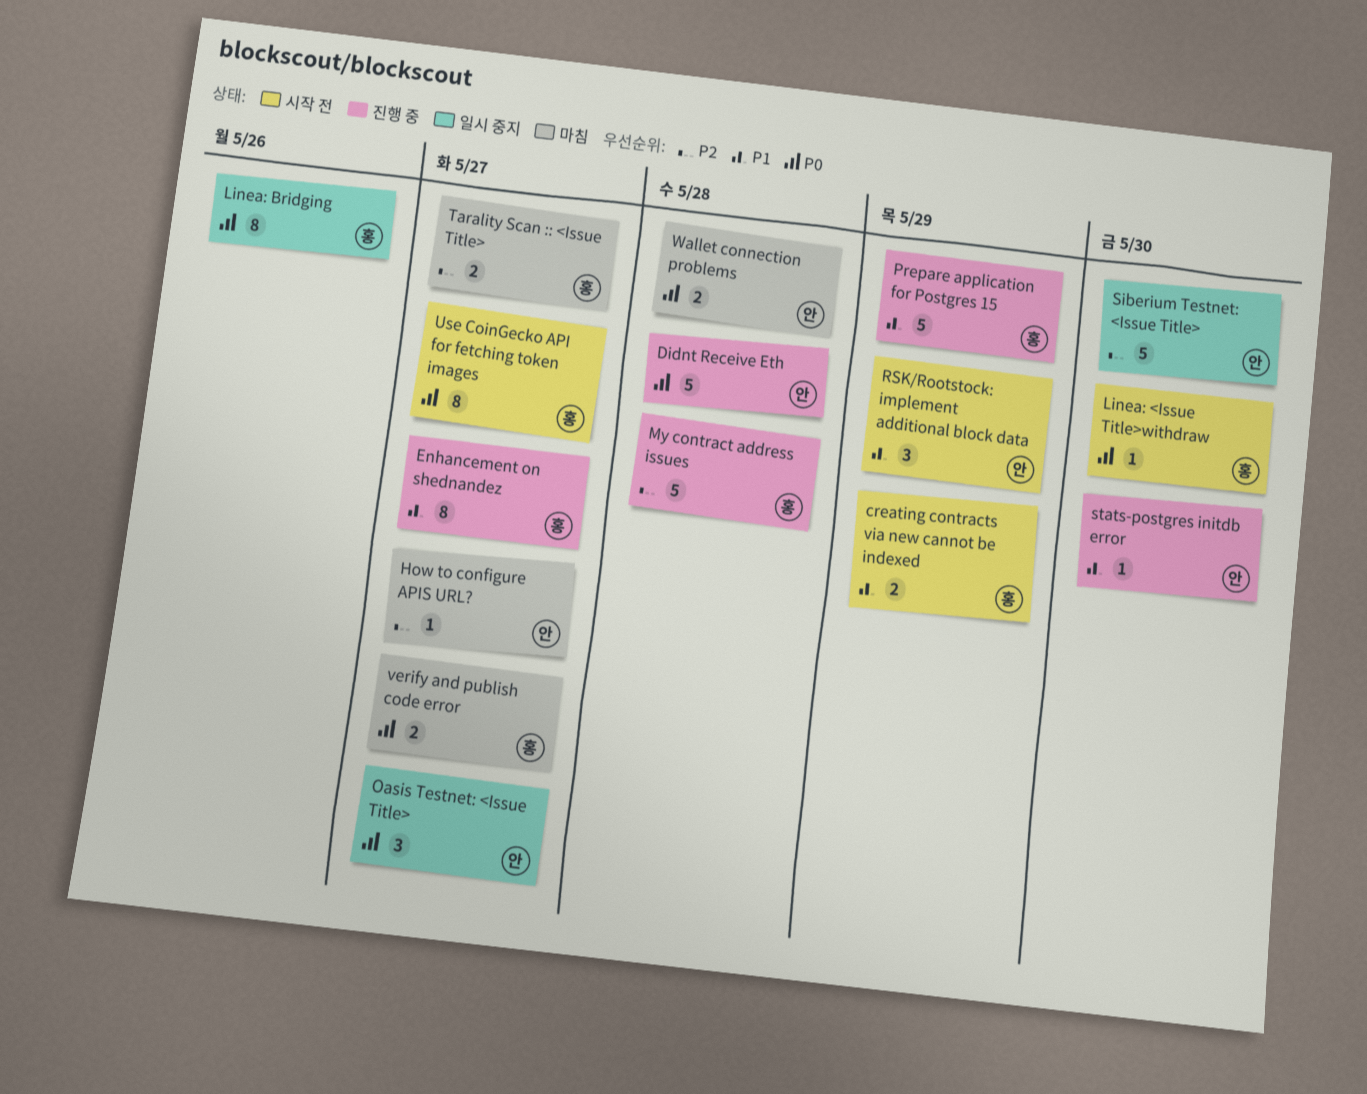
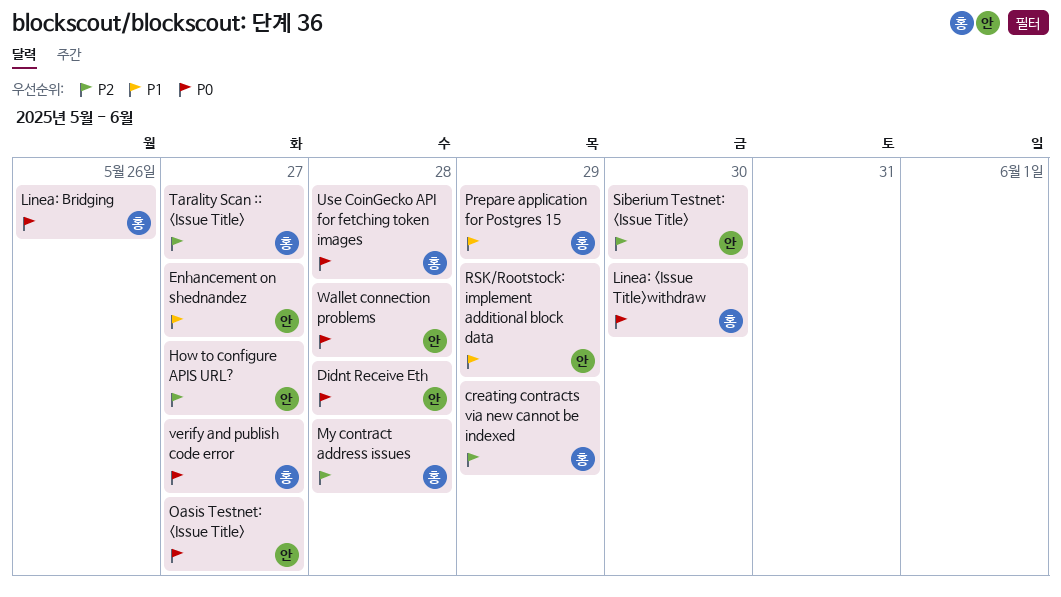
creating contracts via new cannot be indexed, priority: P1 -> P2
Enhancement on shednandez, owner: 홍 -> 안
stats-postgres initdb error: present -> none
Use CoinGecko API for fetching token images, due: May 27 -> May 28

